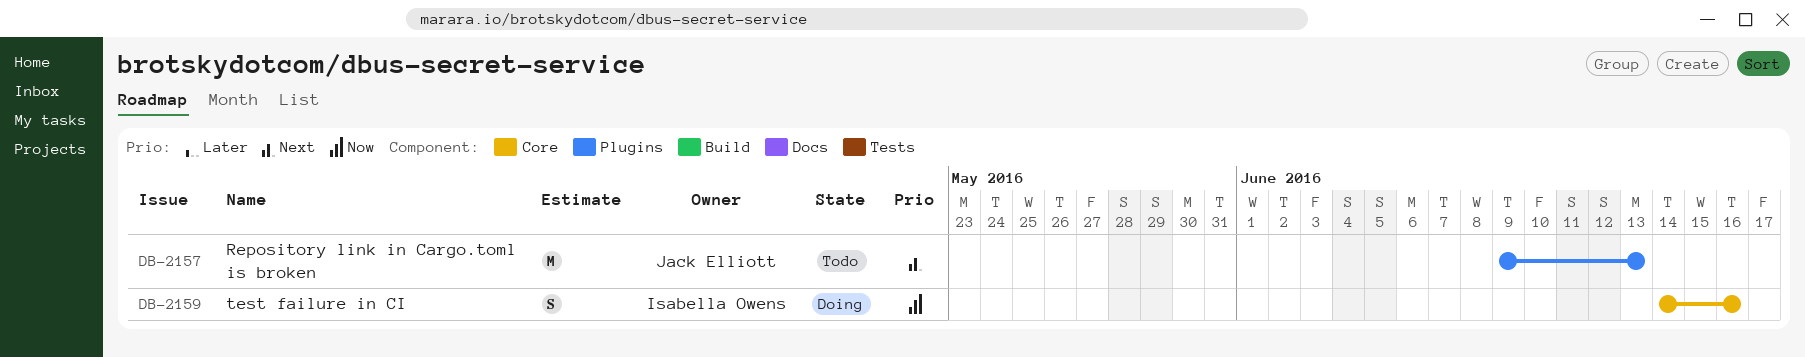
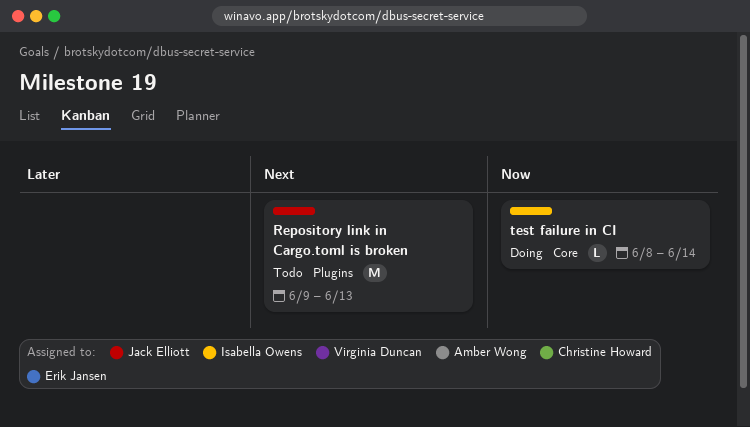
test failure in CI, estimate: S -> L
test failure in CI, start: Jun 14 -> Jun 8
test failure in CI, due: Jun 16 -> Jun 14

